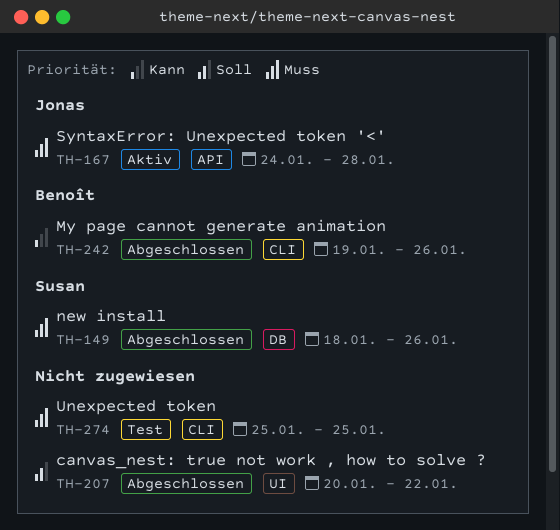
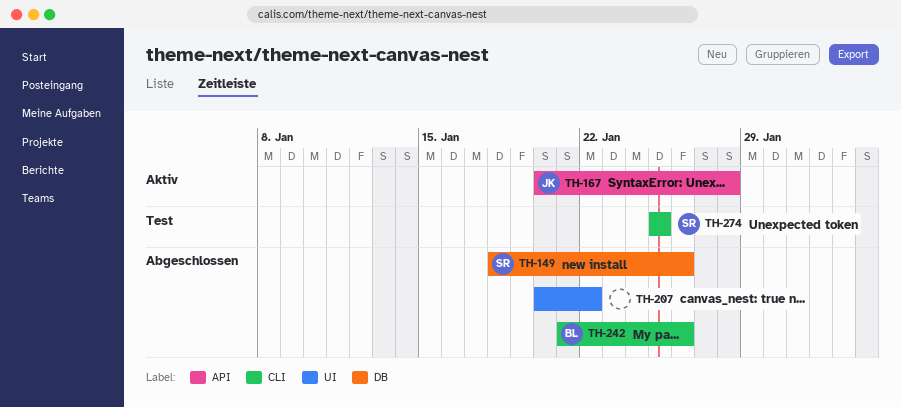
TH-167, start: Jan 24 -> Jan 20
TH-242, start: Jan 19 -> Jan 21
TH-274, owner: none -> Susan

